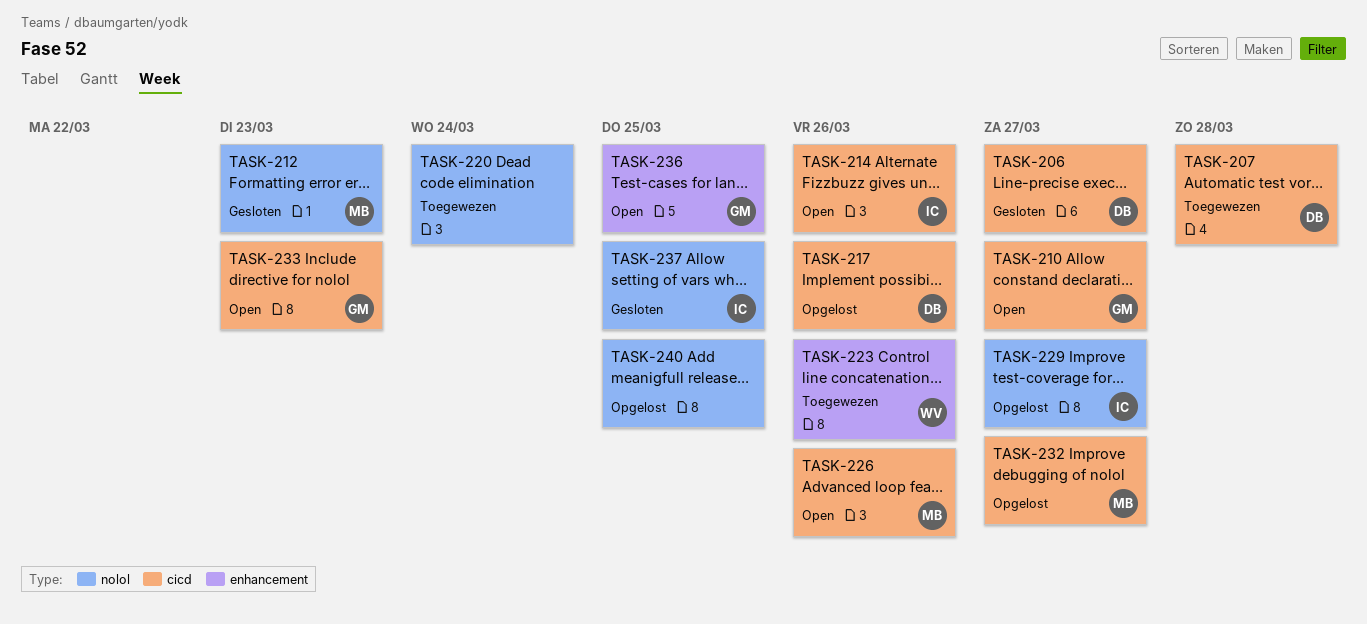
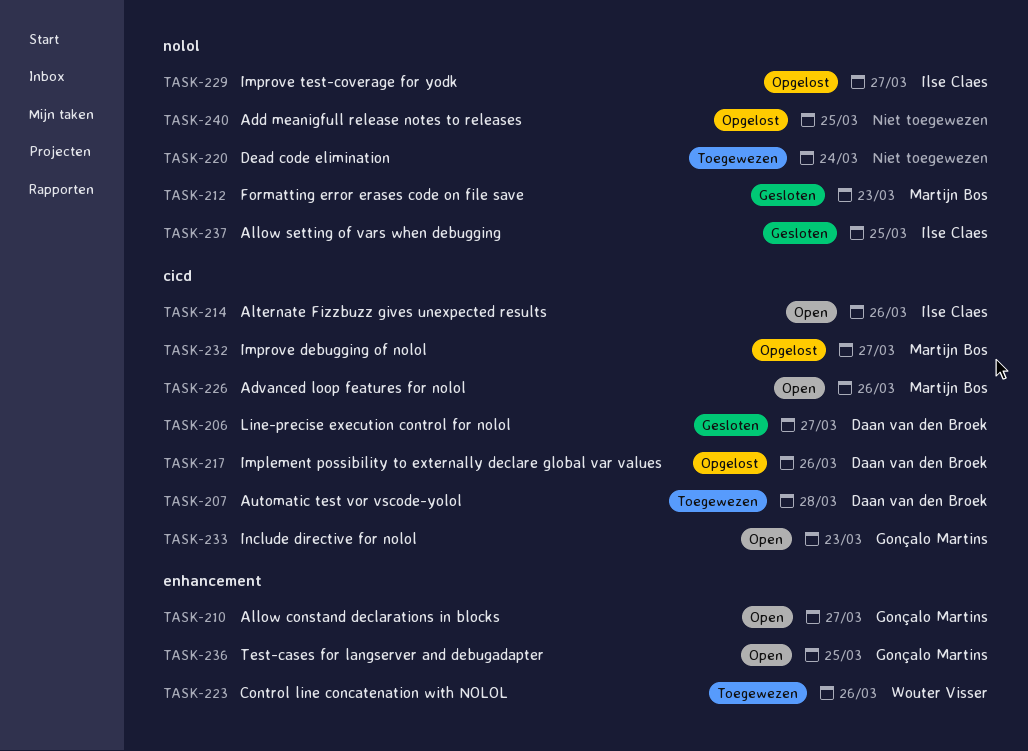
TASK-210, label: cicd -> enhancement

